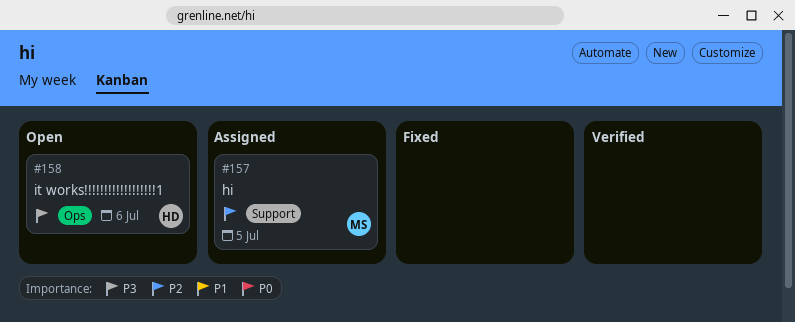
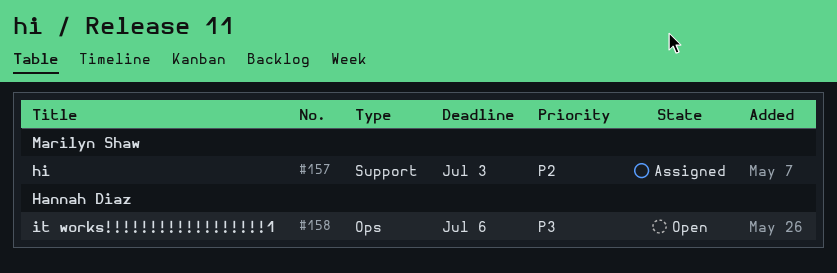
#157, due: Jul 5 -> Jul 3

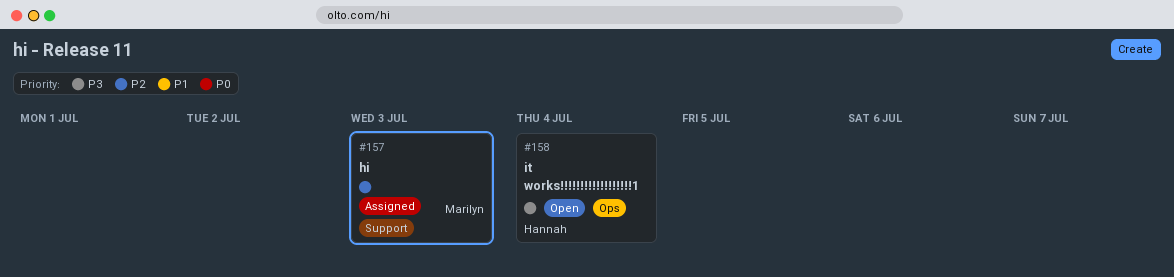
#158, due: Jul 6 -> Jul 4

